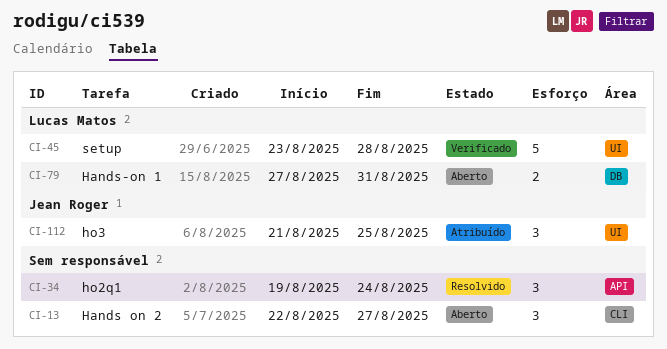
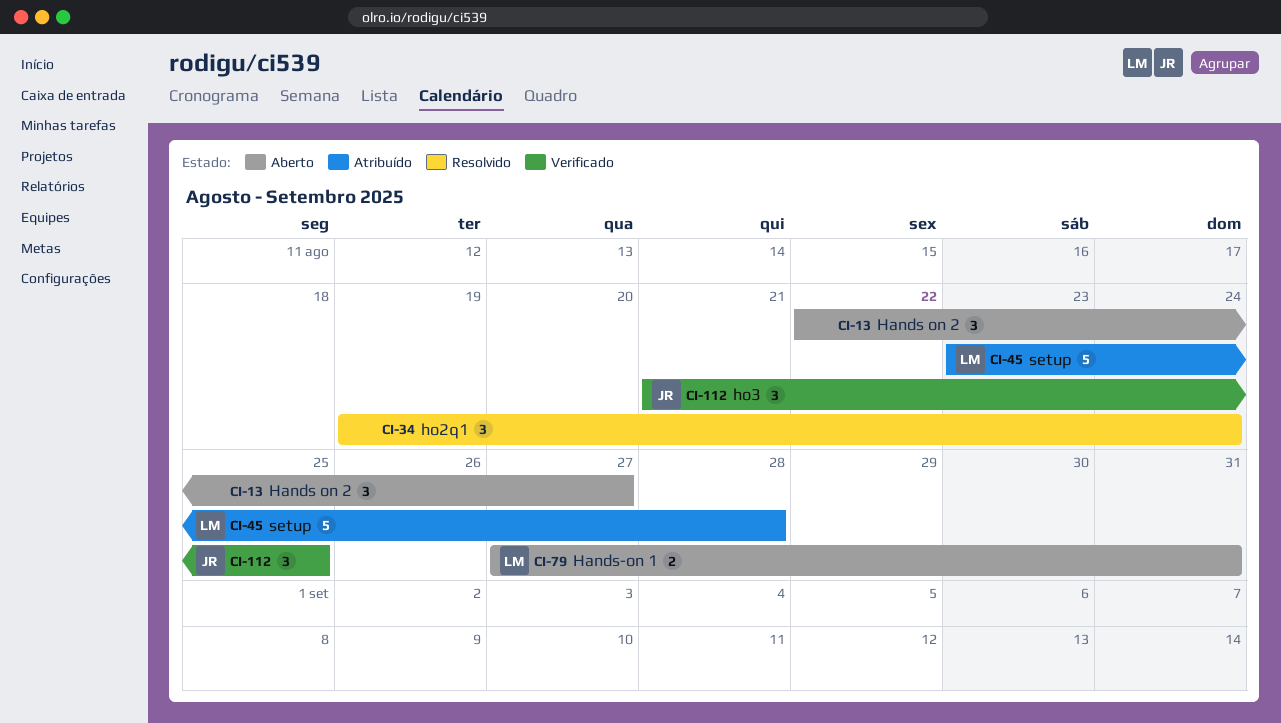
CI-45, status: Verificado -> Atribuído
CI-112, status: Atribuído -> Verificado

